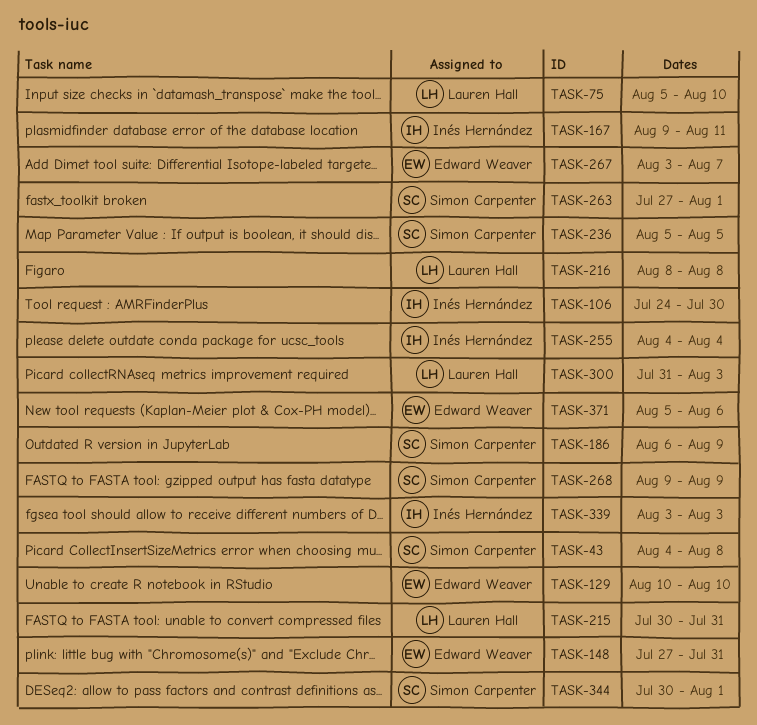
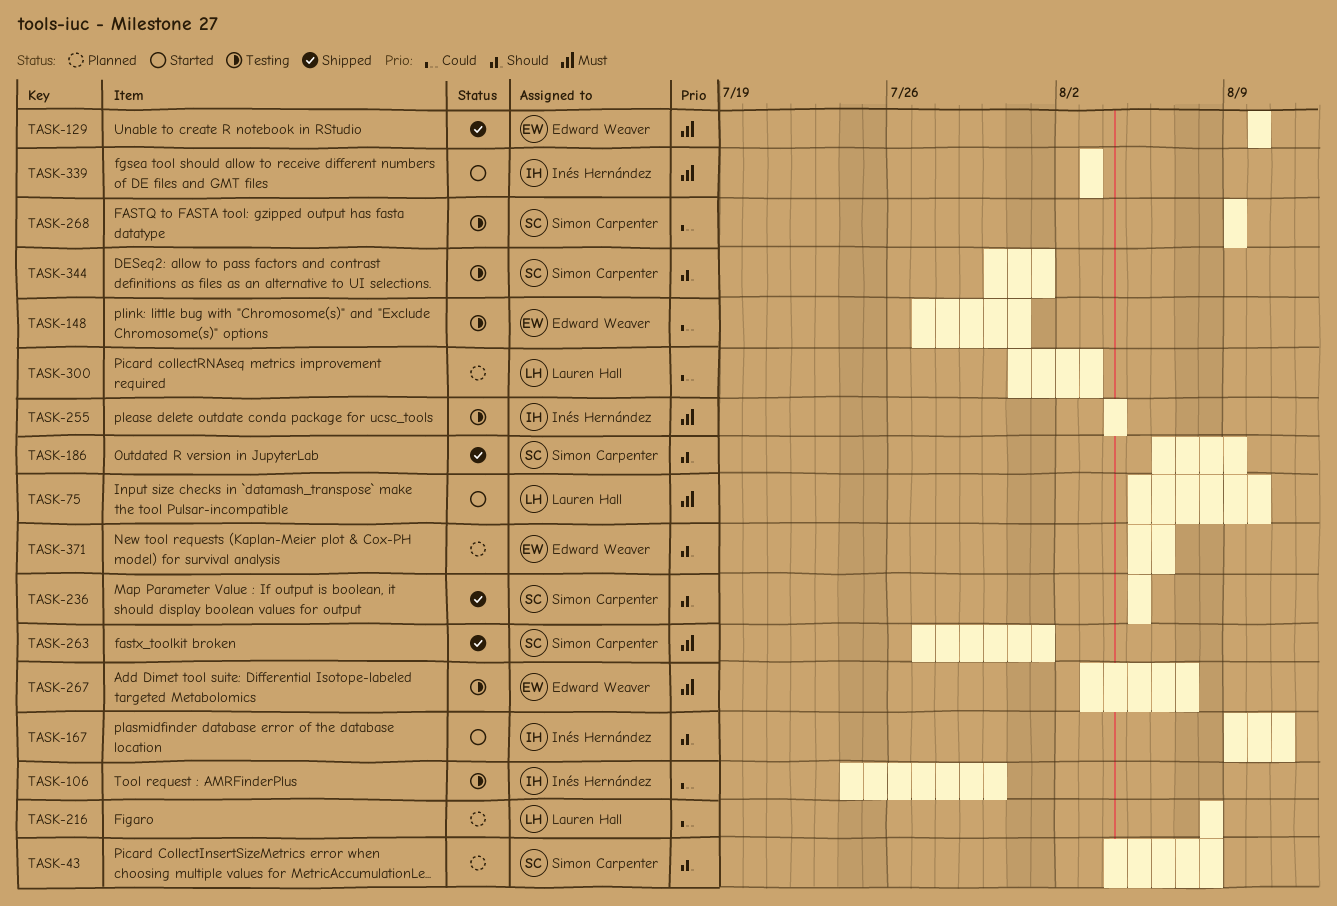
TASK-215: present -> none

